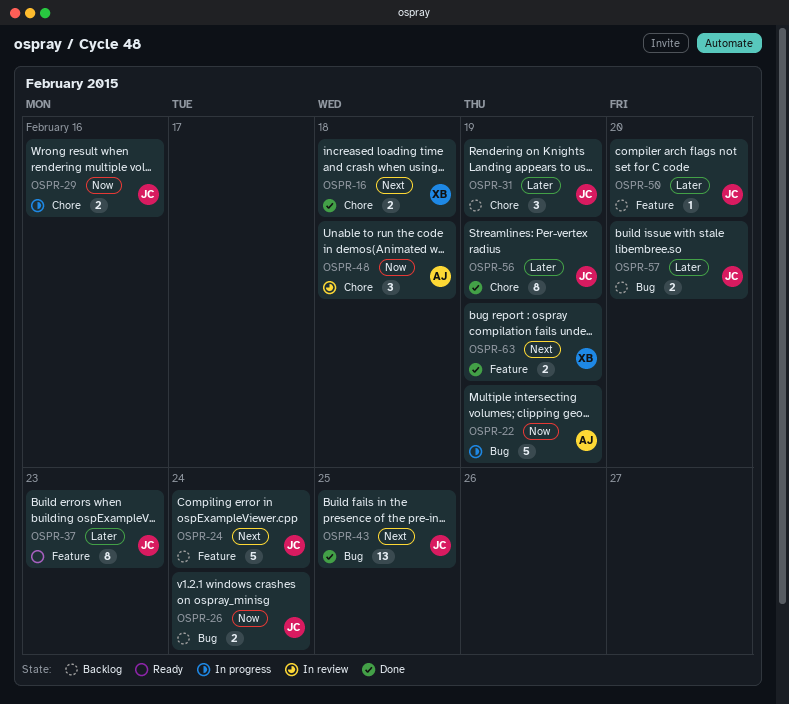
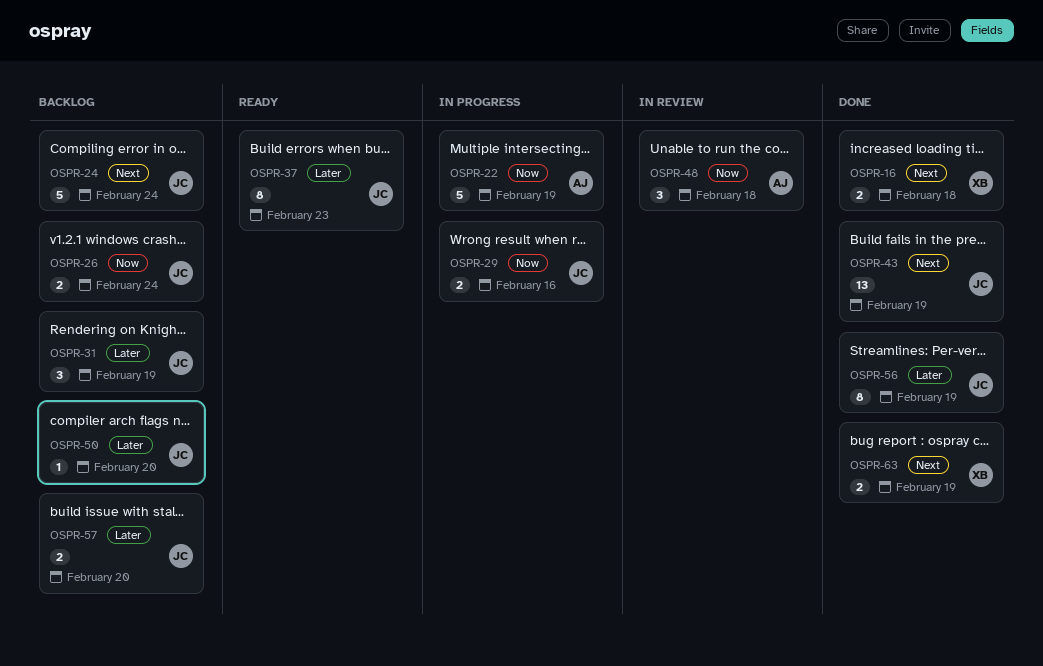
OSPR-43, due: Feb 25 -> Feb 19

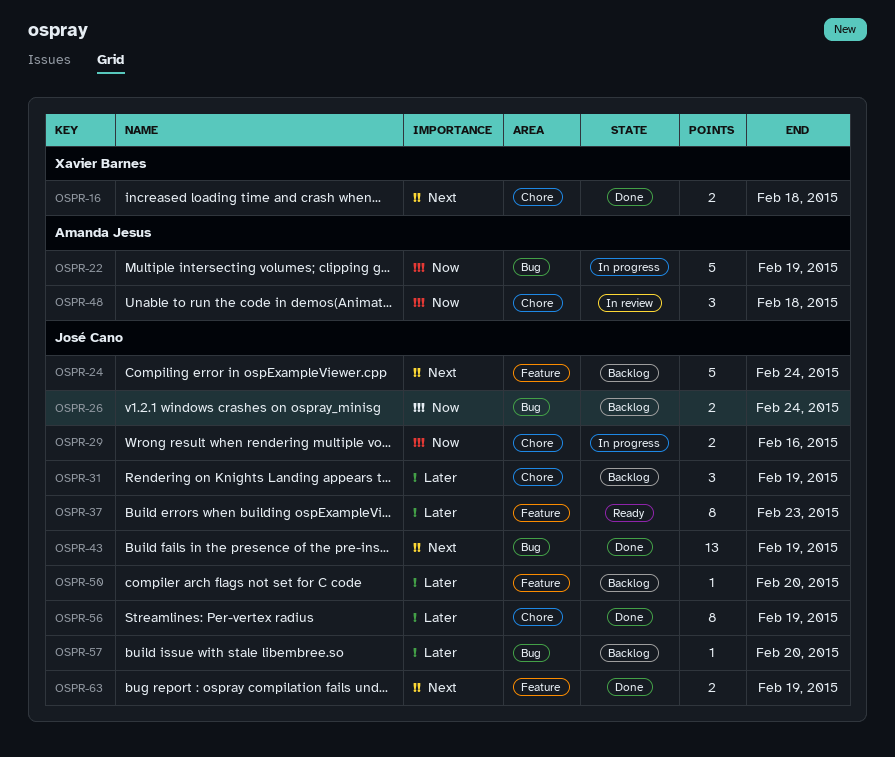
OSPR-57, estimate: 2 -> 1
OSPR-63, owner: Xavier Barnes -> José Cano

